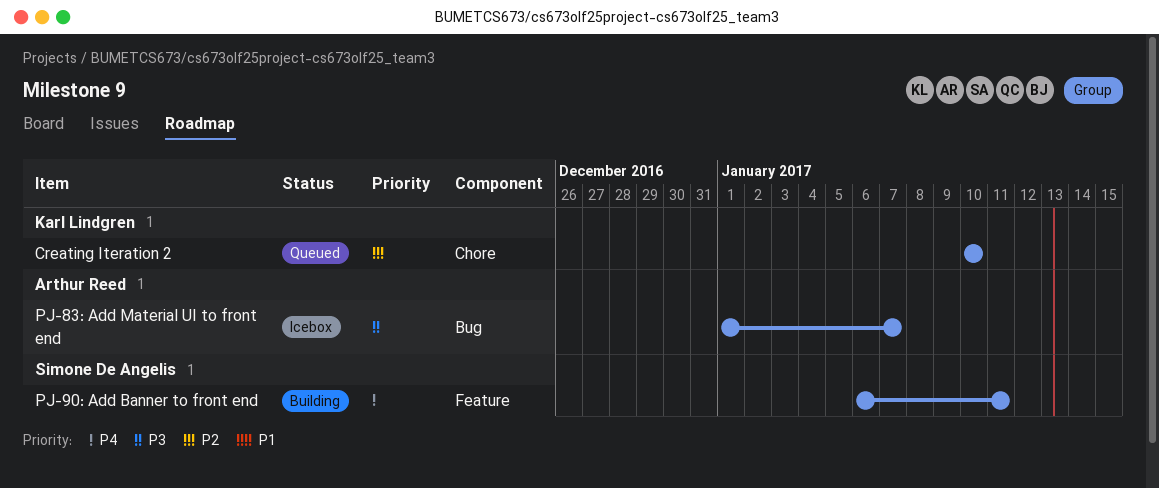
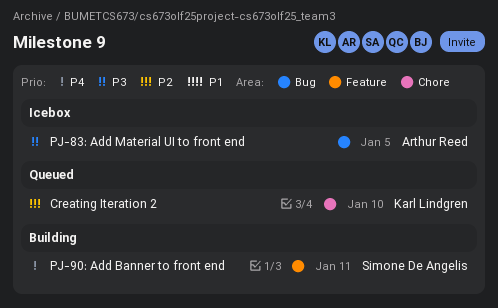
PJ-83: Add Material UI to front end, due: Jan 7 -> Jan 5

